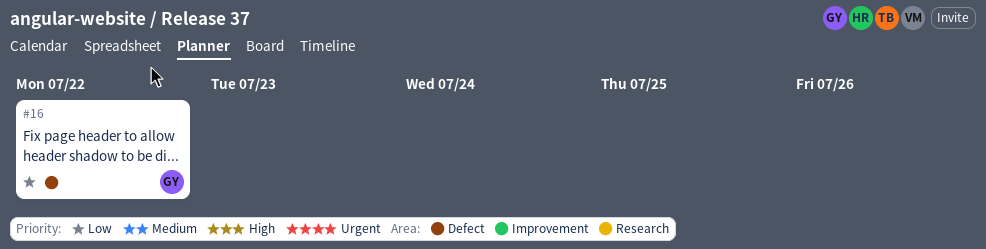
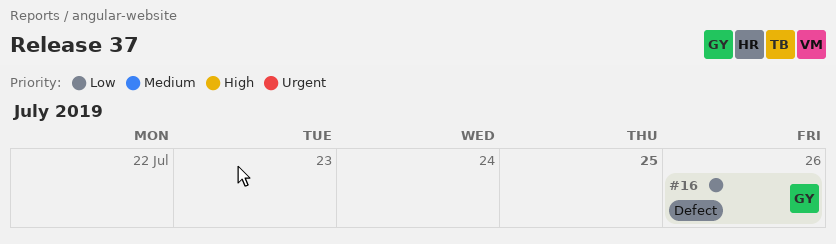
#16, due: Jul 22 -> Jul 26

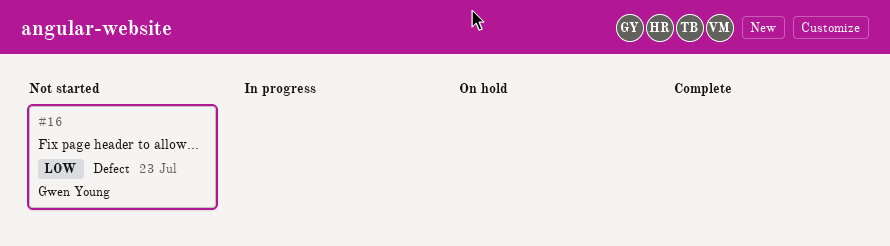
#16, due: Jul 26 -> Jul 23

